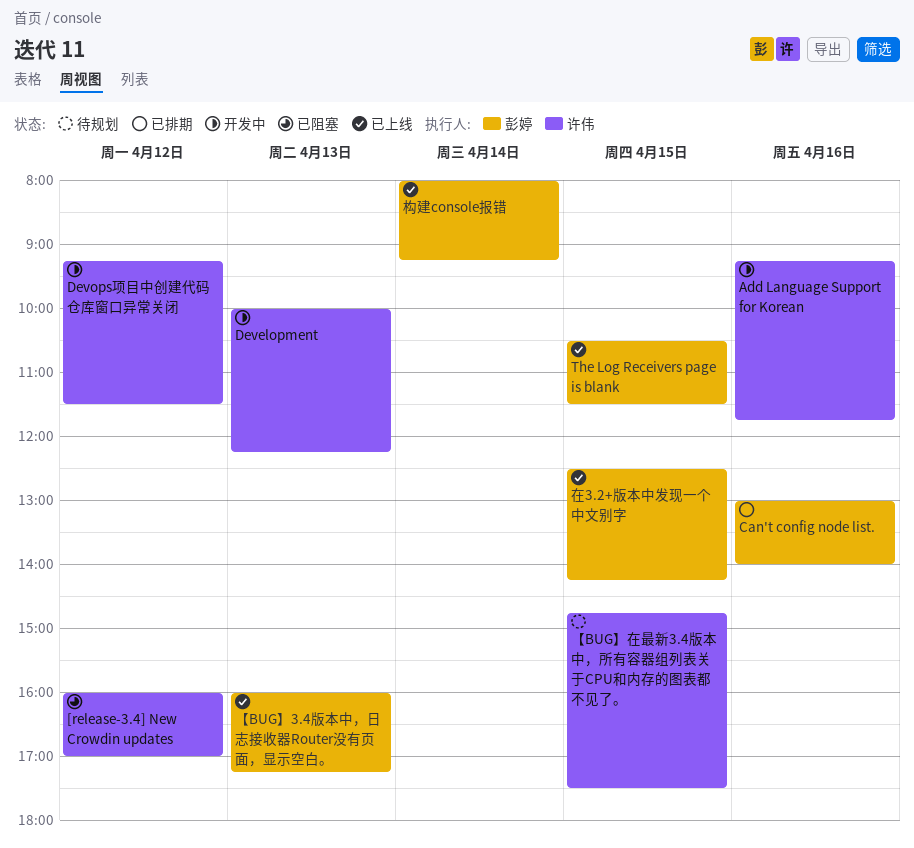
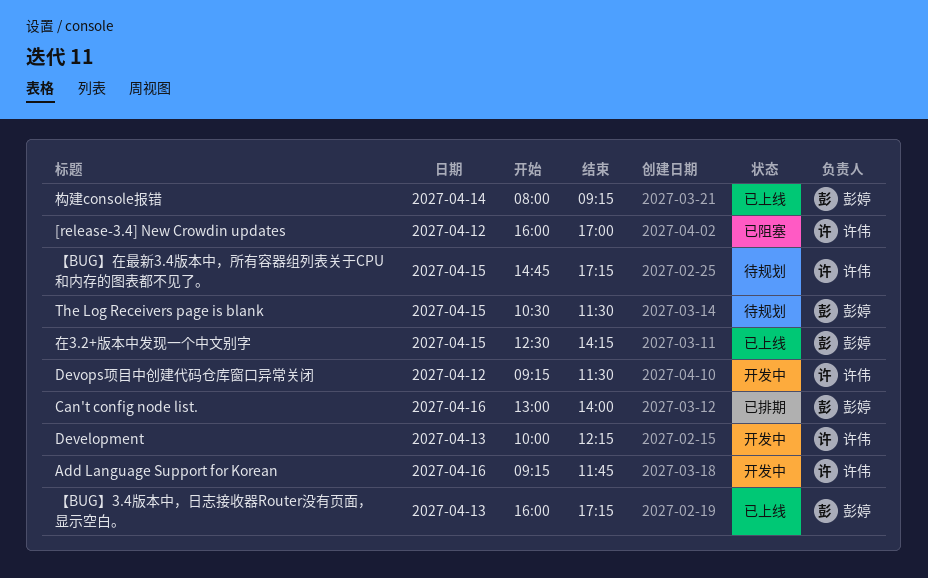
The Log Receivers page is blank, status: 已上线 -> 待规划
【BUG】在最新3.4版本中，所有容器组列表关于CPU和内存的图表都不见了。, ends: 17:30 -> 17:15

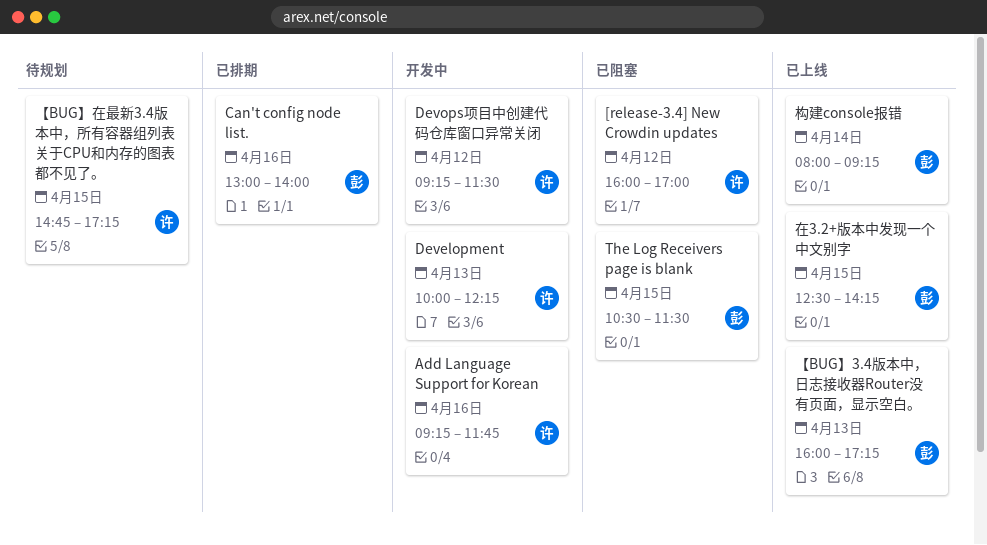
The Log Receivers page is blank, status: 待规划 -> 已阻塞

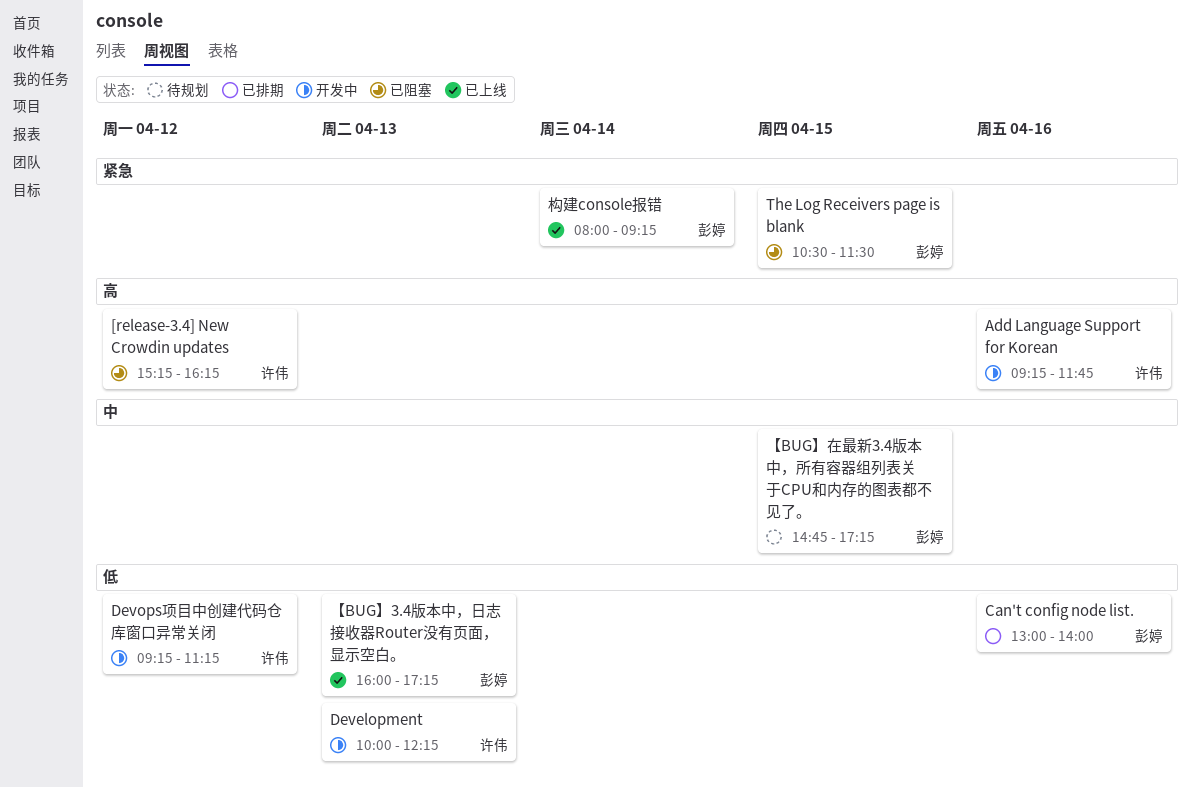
[release-3.4] New Crowdin updates, begins: 16:00 -> 15:15
[release-3.4] New Crowdin updates, ends: 17:00 -> 16:15
Devops项目中创建代码仓库窗口异常关闭, ends: 11:30 -> 11:15
【BUG】在最新3.4版本中，所有容器组列表关于CPU和内存的图表都不见了。, owner: 许伟 -> 彭婷
在3.2+版本中发现一个中文别字: present -> none

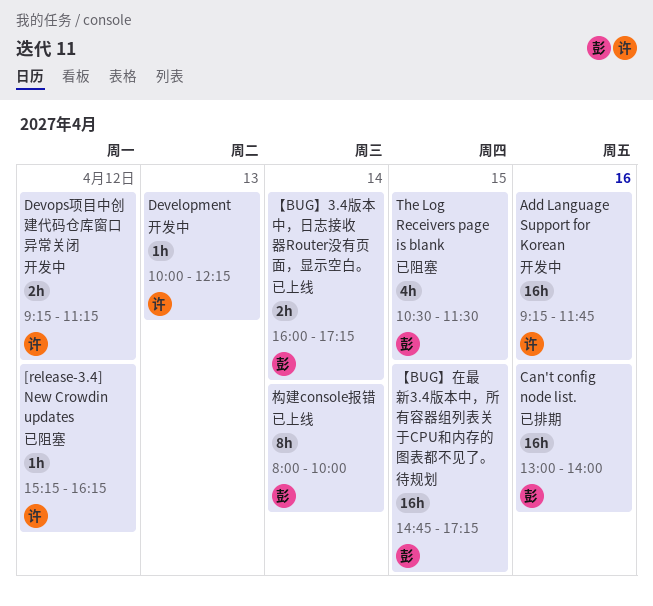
【BUG】3.4版本中，日志接收器Router没有页面，显示空白。, day: Apr 13 -> Apr 14
构建console报错, ends: 09:15 -> 10:00

